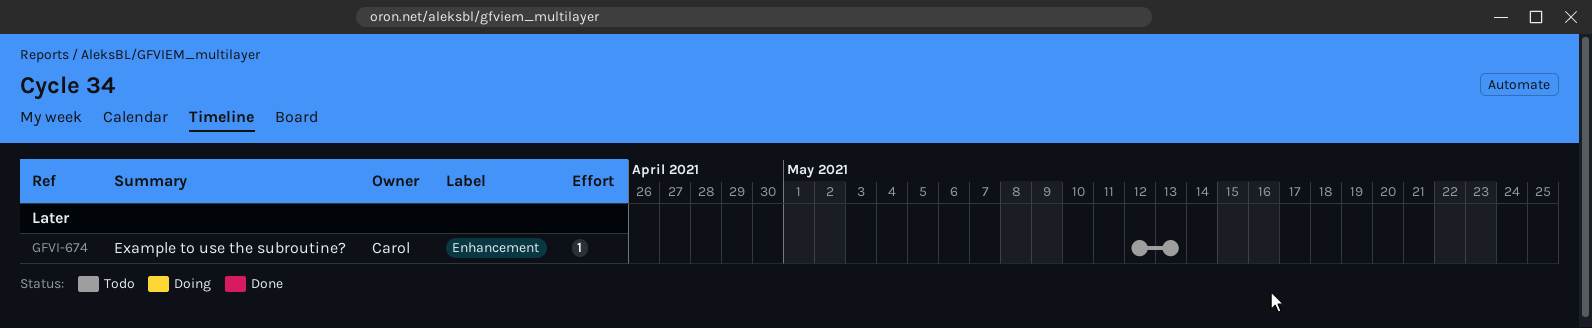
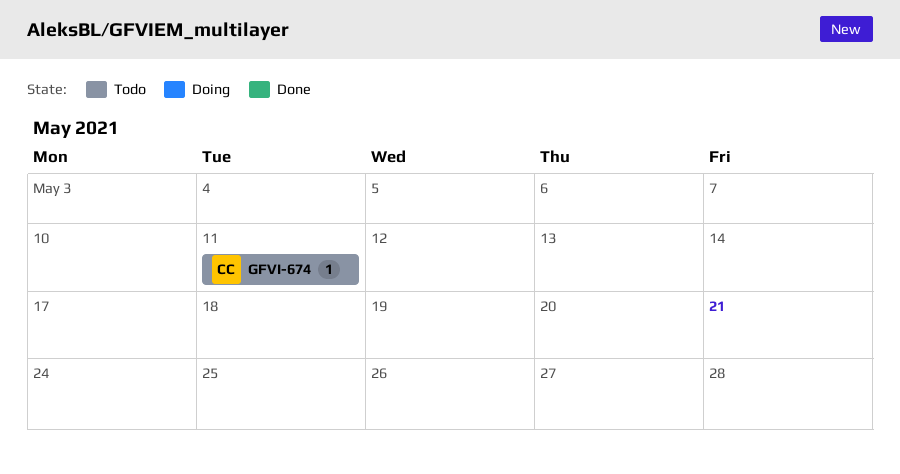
GFVI-674, start: May 12 -> May 11
GFVI-674, due: May 13 -> May 11

